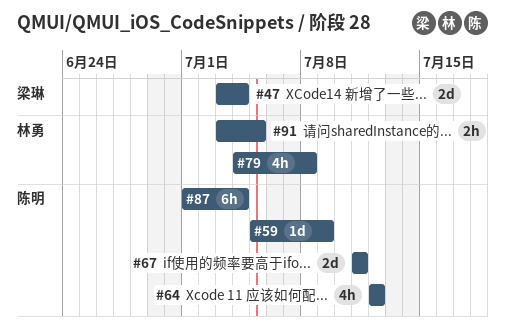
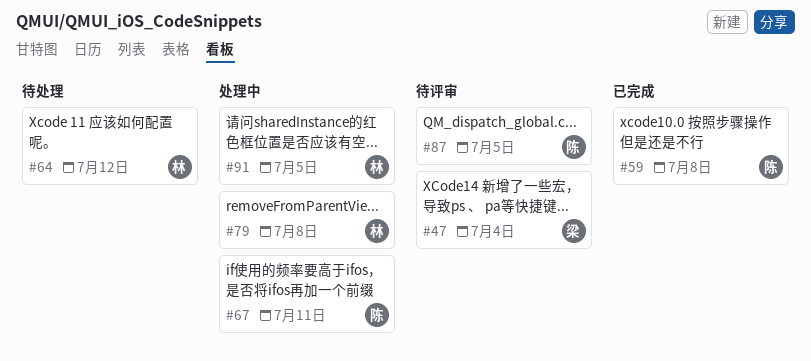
#59, due: Jul 9 -> Jul 8
#64, owner: 陈明 -> 林勇
#87, due: Jul 4 -> Jul 5

